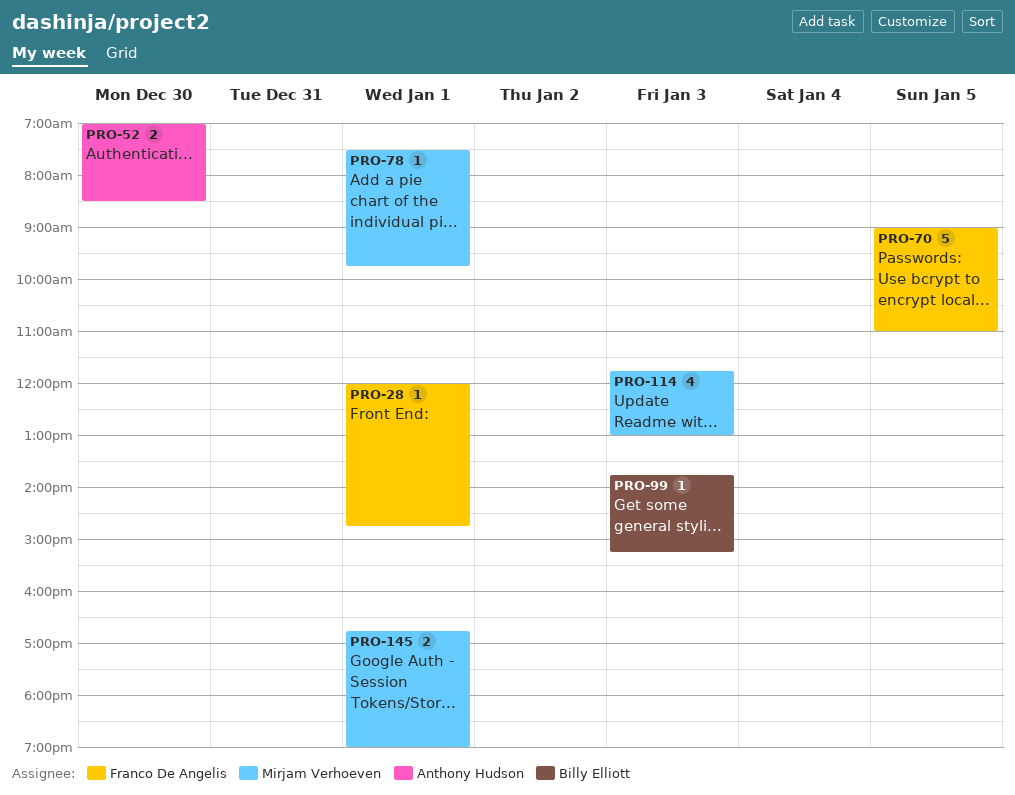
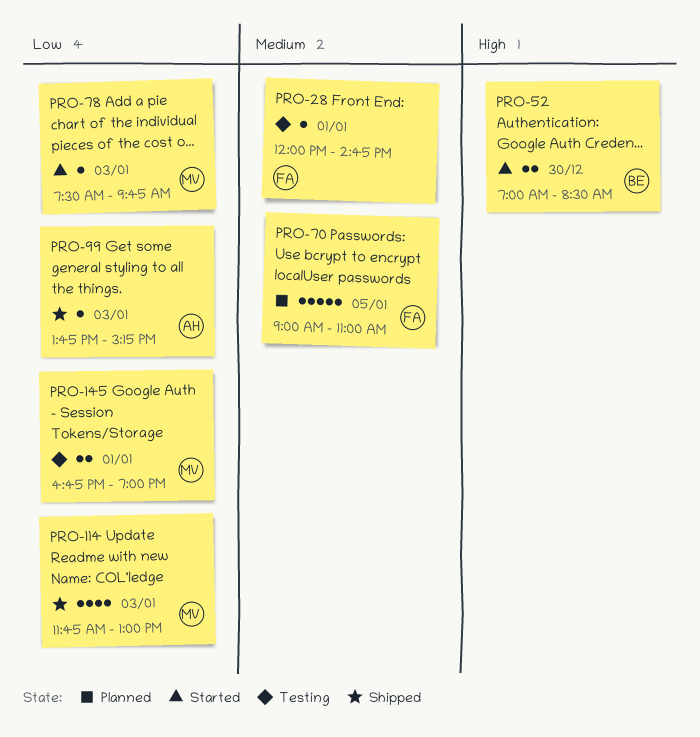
PRO-52, owner: Anthony Hudson -> Billy Elliott
PRO-78, day: Jan 1 -> Jan 3
PRO-99, owner: Billy Elliott -> Anthony Hudson

